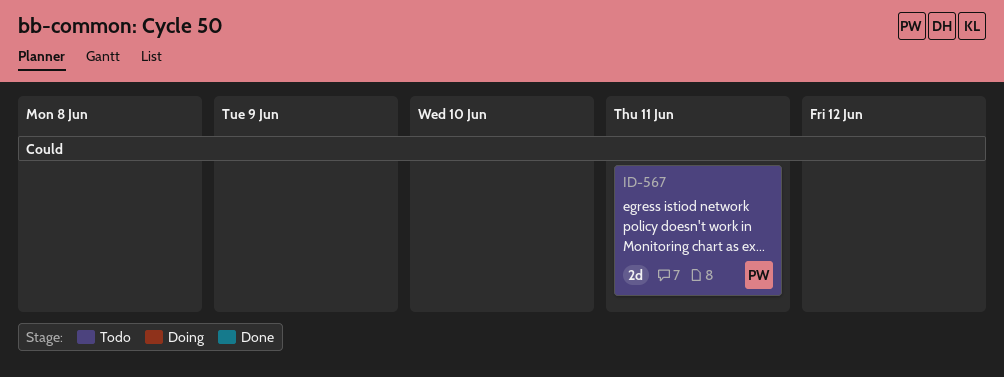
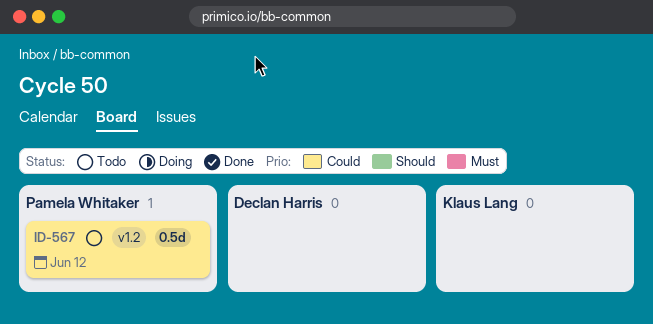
ID-567, estimate: 2d -> 0.5d
ID-567, due: Jun 11 -> Jun 12

